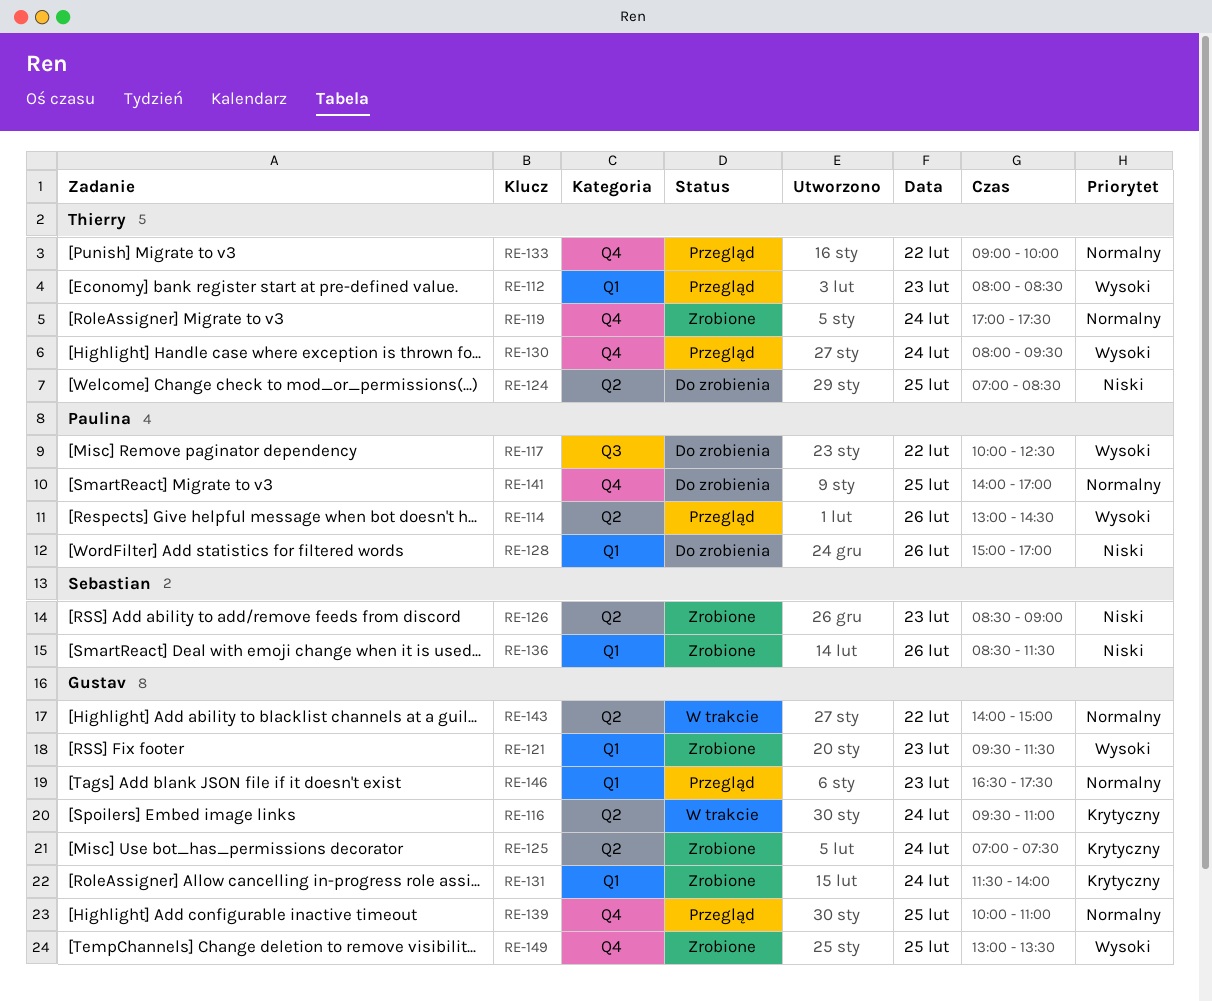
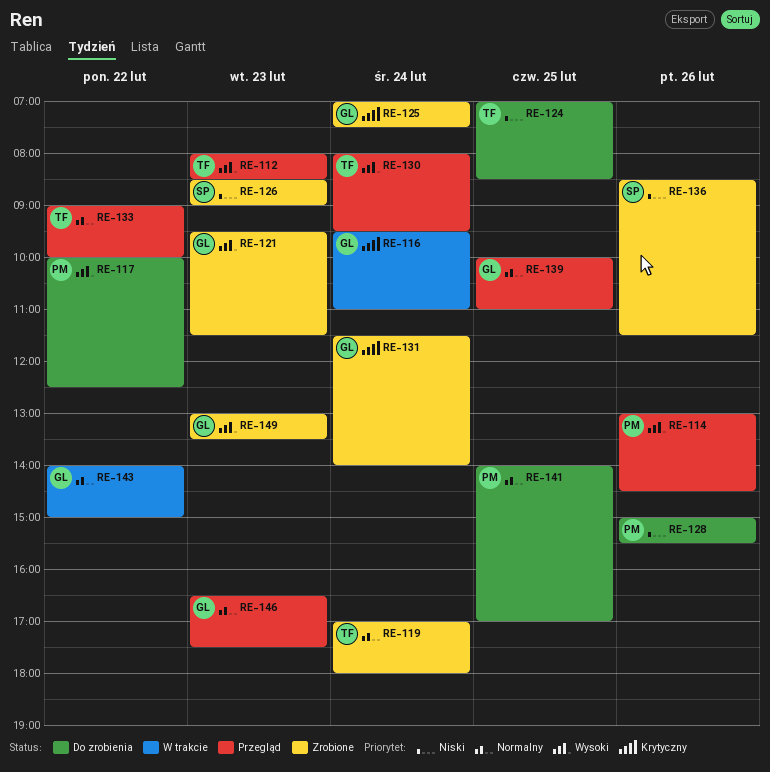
RE-119, ends: 17:30 -> 18:00
RE-128, ends: 17:00 -> 15:30
RE-149, day: Feb 25 -> Feb 23

